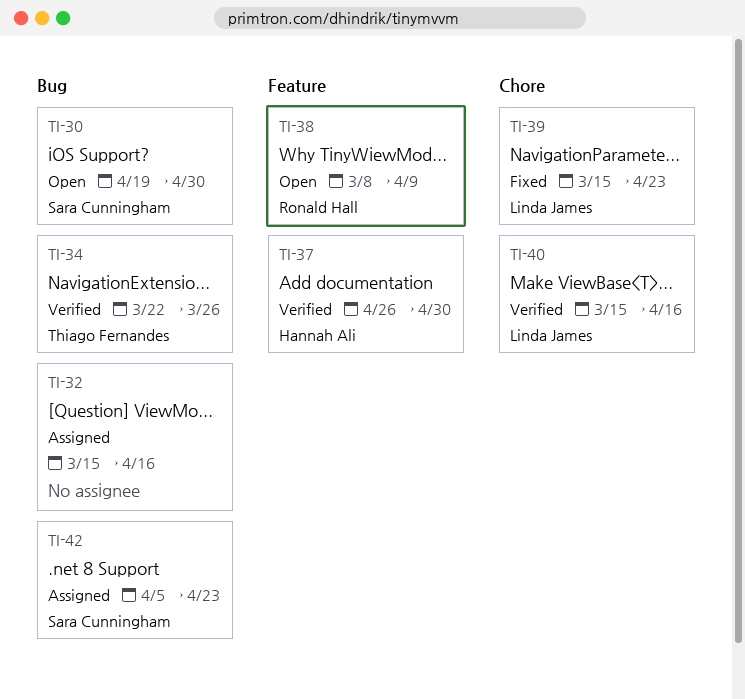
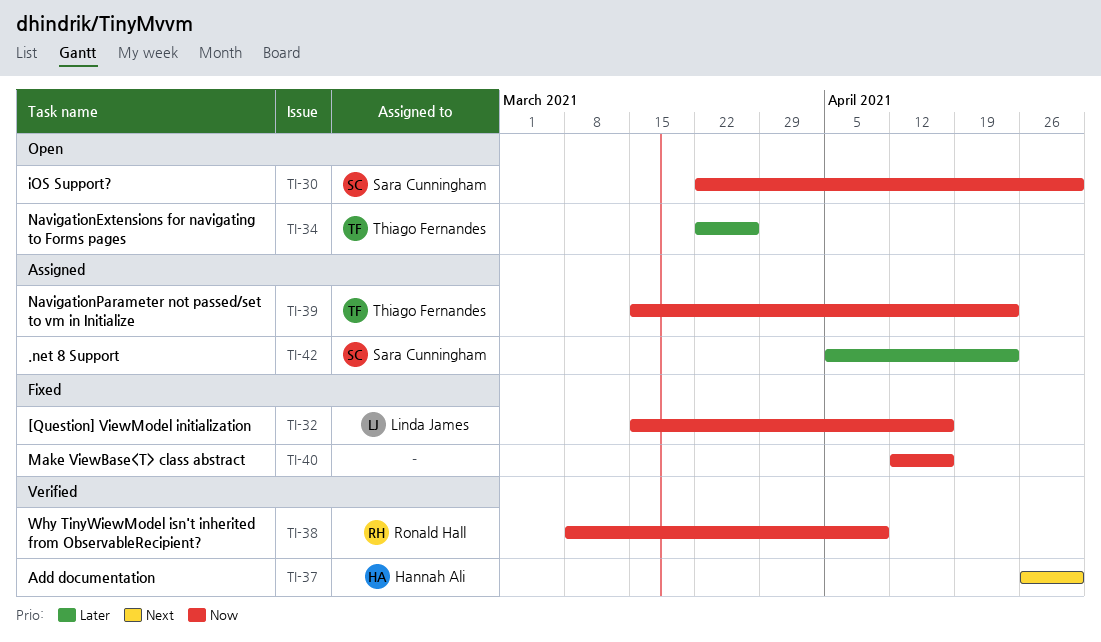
TI-30, start: Apr 19 -> Mar 22
TI-32, status: Assigned -> Fixed
TI-32, owner: none -> Linda James
TI-34, status: Verified -> Open
TI-38, status: Open -> Verified
TI-39, status: Fixed -> Assigned
TI-39, owner: Linda James -> Thiago Fernandes
TI-40, status: Verified -> Fixed
TI-40, owner: Linda James -> none
TI-40, start: Mar 15 -> Apr 12

